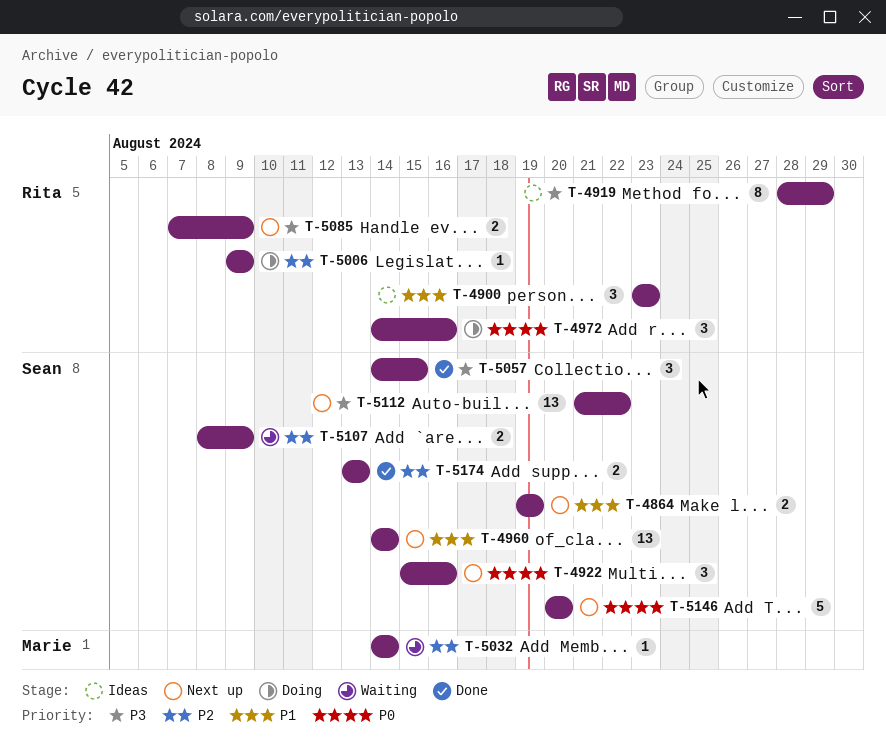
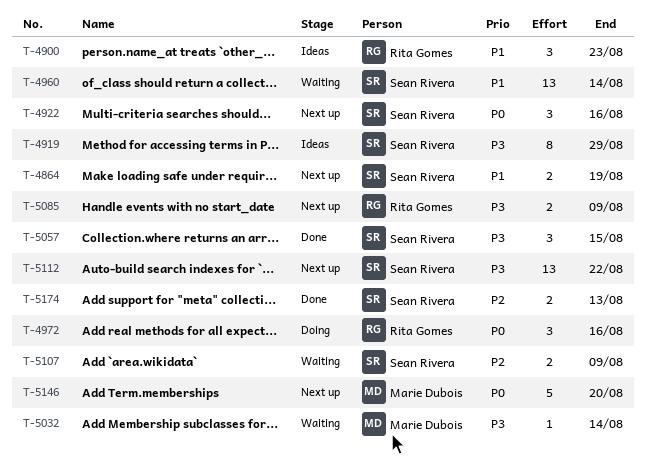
T-4919, owner: Rita Gomes -> Sean Rivera
T-4960, status: Next up -> Waiting
T-5006: present -> none
T-5032, priority: P2 -> P3
T-5146, owner: Sean Rivera -> Marie Dubois

